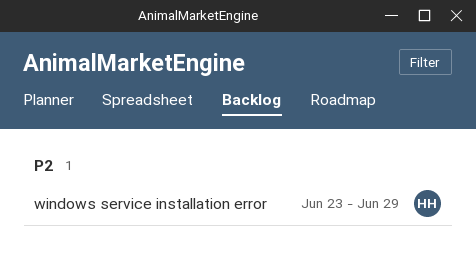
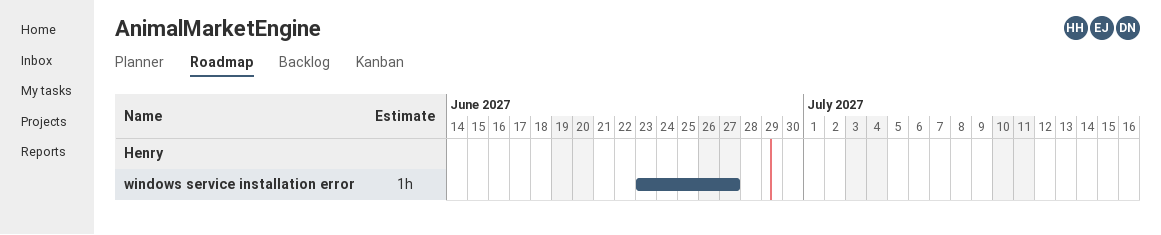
windows service installation error, due: Jun 29 -> Jun 27

